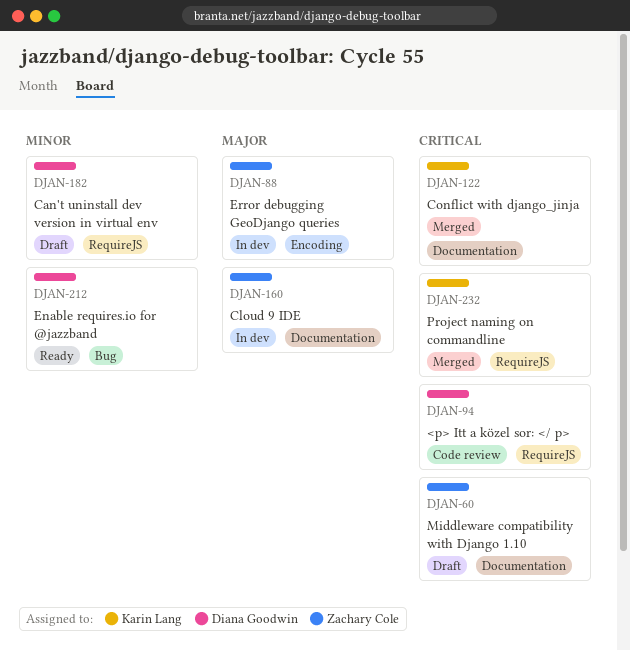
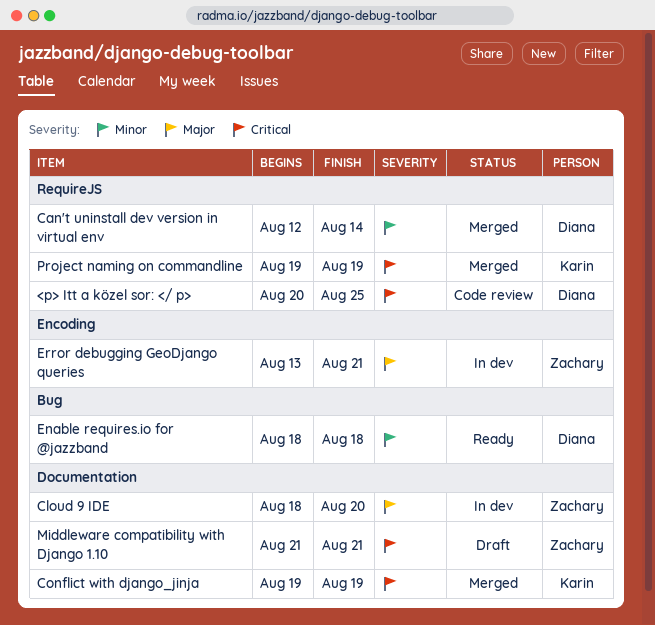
Can't uninstall dev version in virtual env, status: Draft -> Merged

